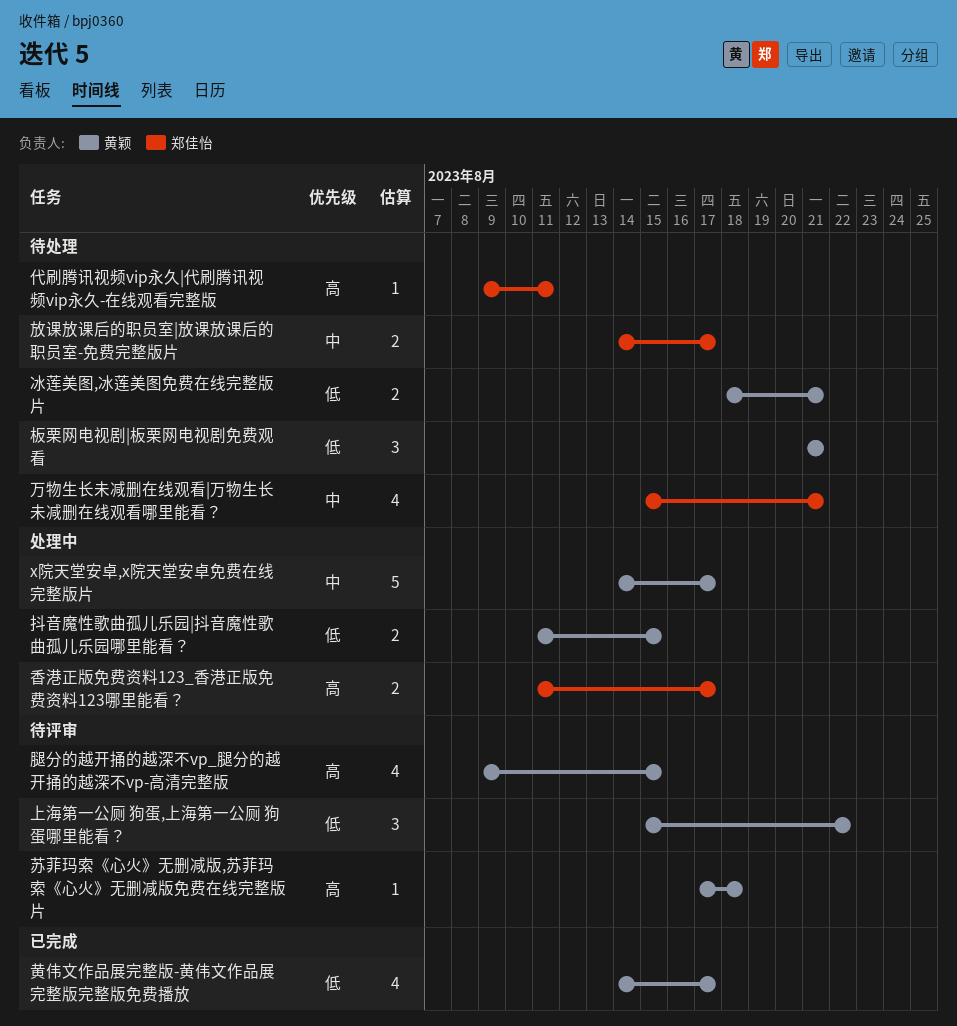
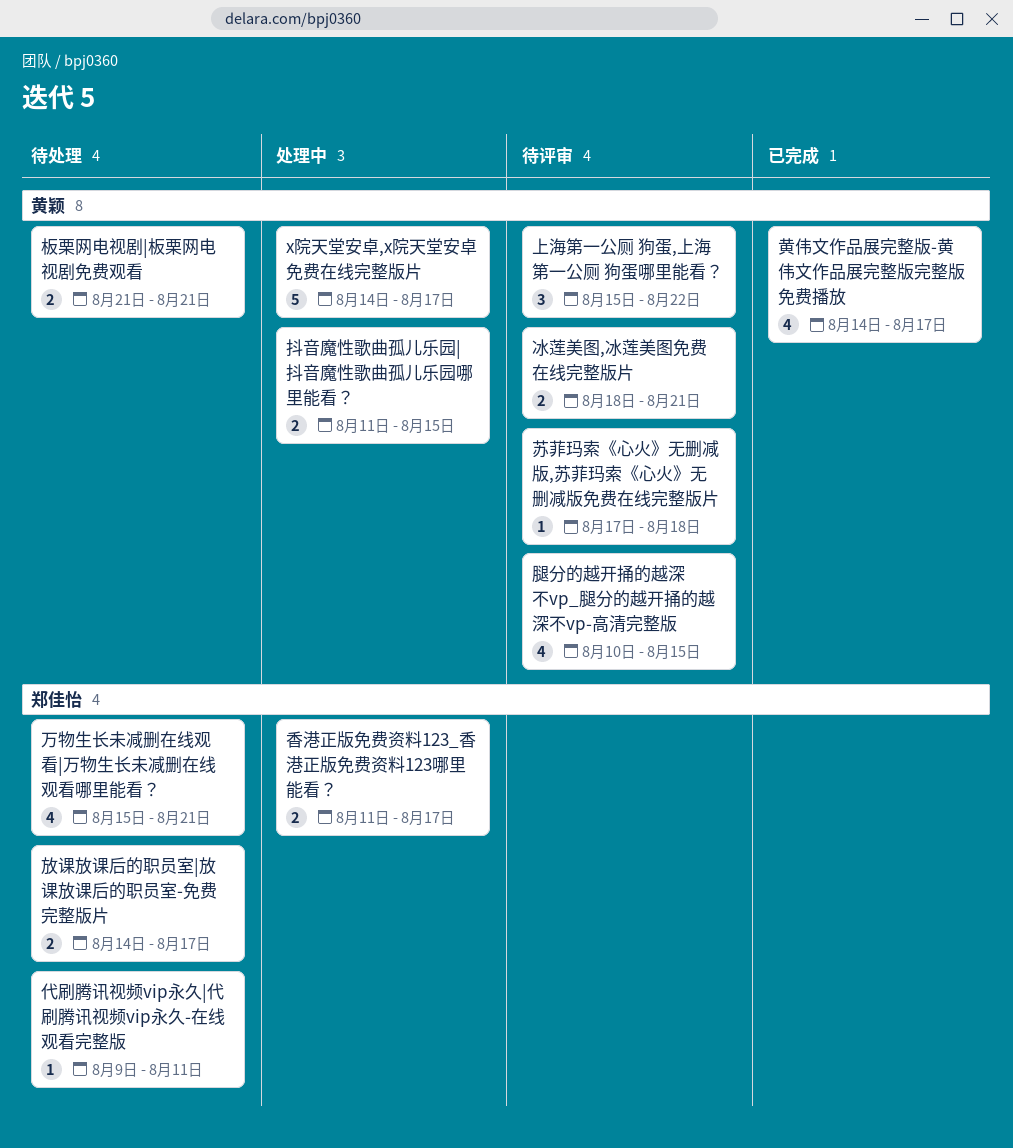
冰莲美图,冰莲美图免费在线完整版片, status: 待处理 -> 待评审
板栗网电视剧|板栗网电视剧免费观看, estimate: 3 -> 2
腿分的越开捅的越深不vp_腿分的越开捅的越深不vp-高清完整版, start: Aug 9 -> Aug 10

